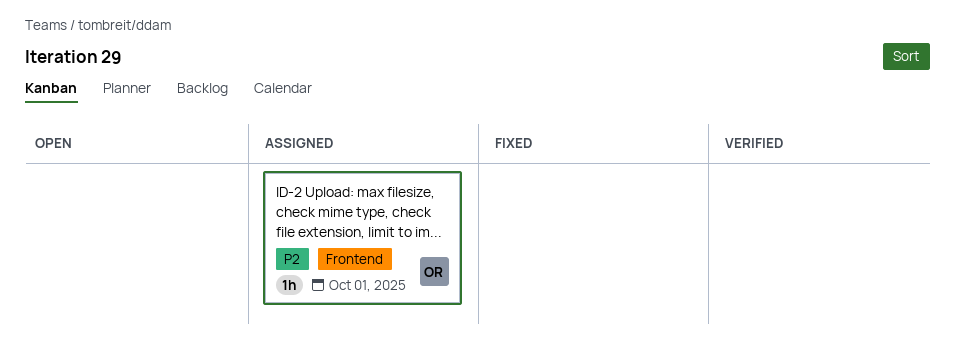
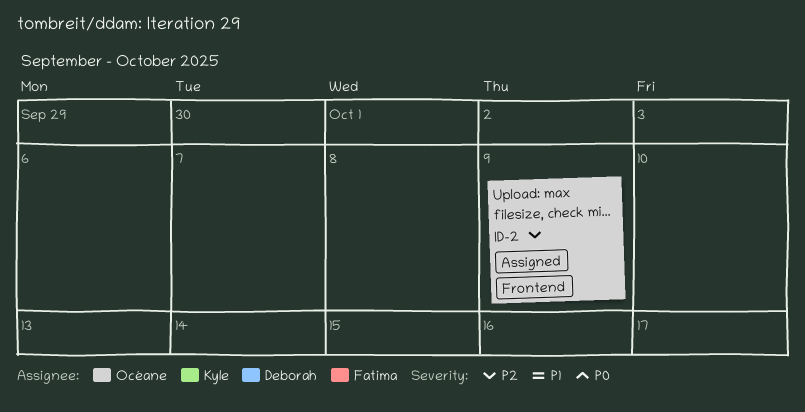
ID-2, due: Oct 1 -> Oct 9

